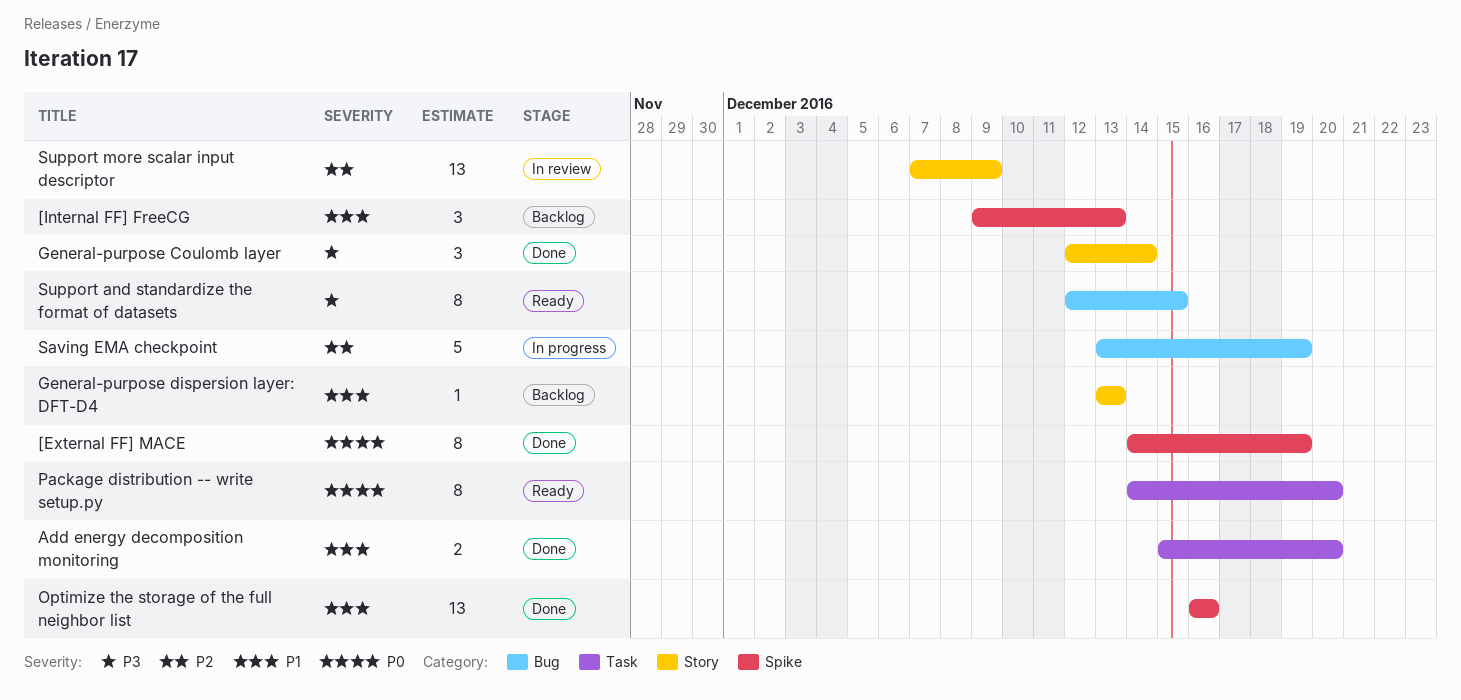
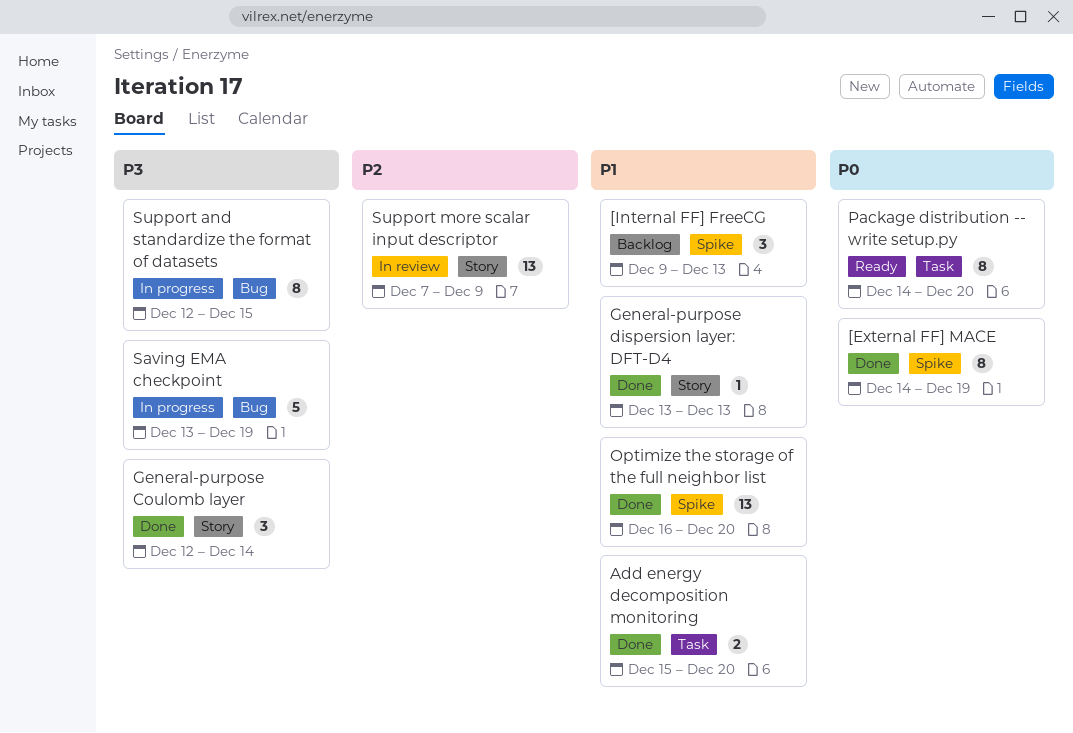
General-purpose dispersion layer: DFT-D4, status: Backlog -> Done
Optimize the storage of the full neighbor list, due: Dec 16 -> Dec 20
Saving EMA checkpoint, priority: P2 -> P3
Support and standardize the format of datasets, status: Ready -> In progress

